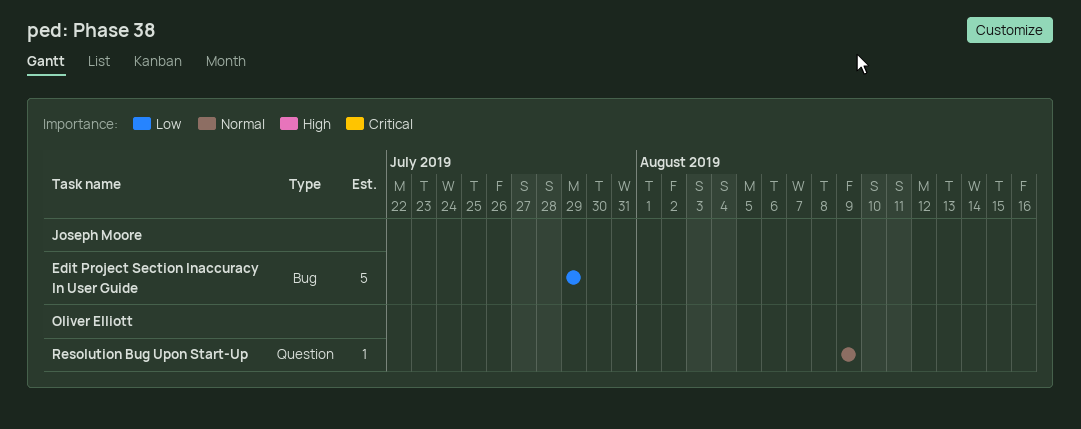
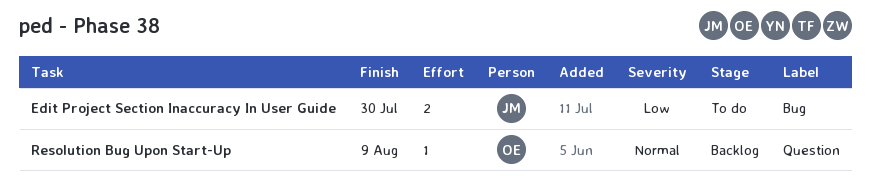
Edit Project Section Inaccuracy In User Guide, estimate: 5 -> 2
Edit Project Section Inaccuracy In User Guide, due: Jul 29 -> Jul 30

